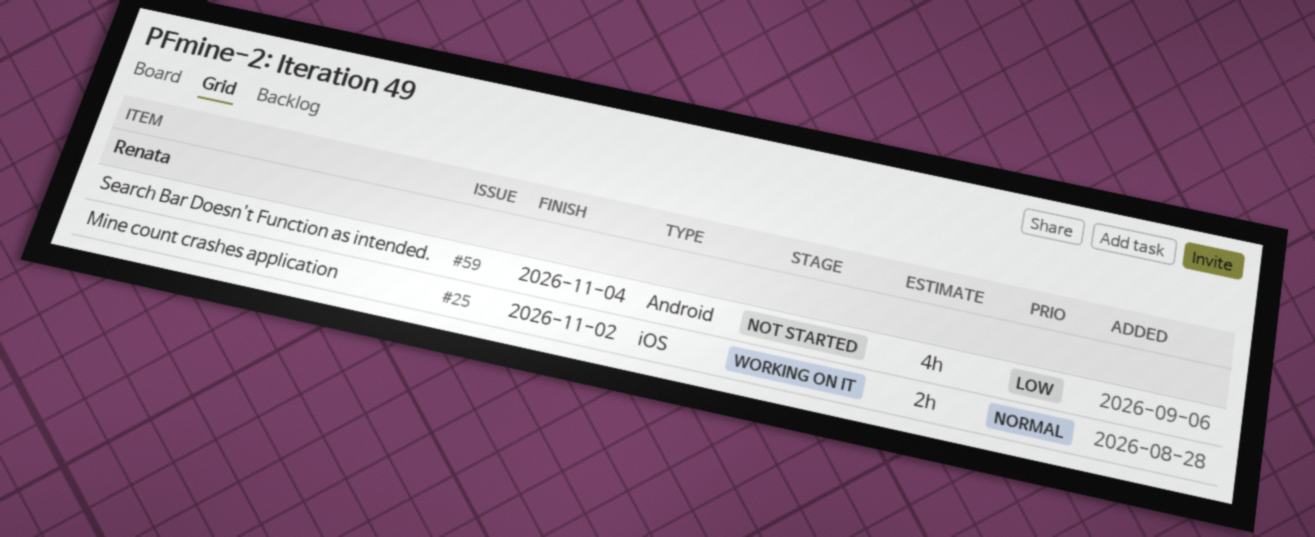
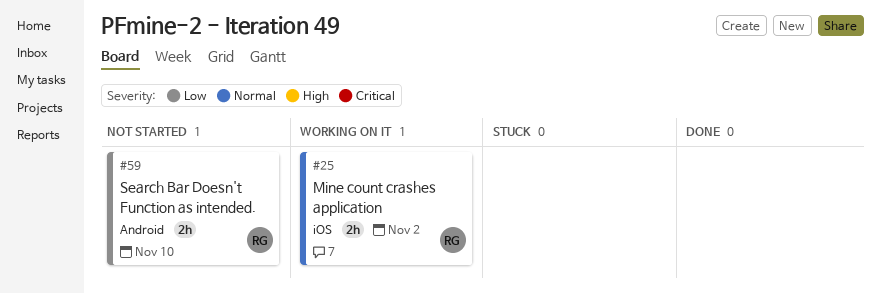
#59, estimate: 4h -> 2h
#59, due: Nov 4 -> Nov 10

